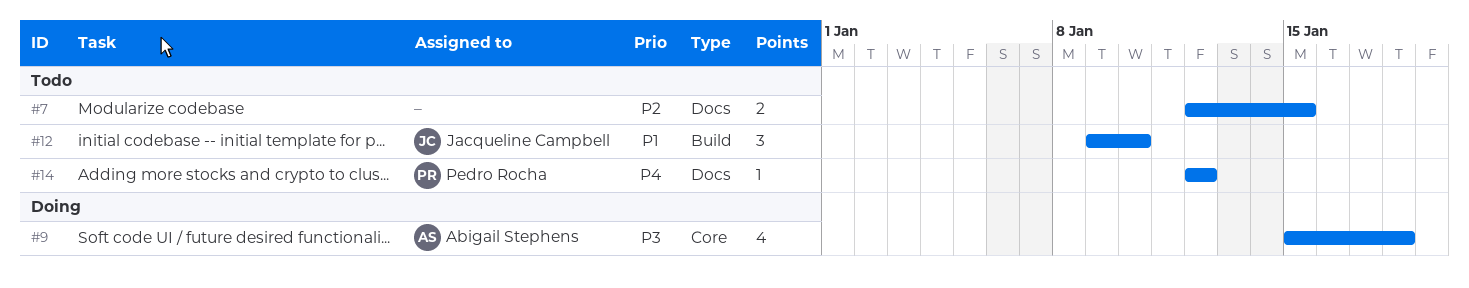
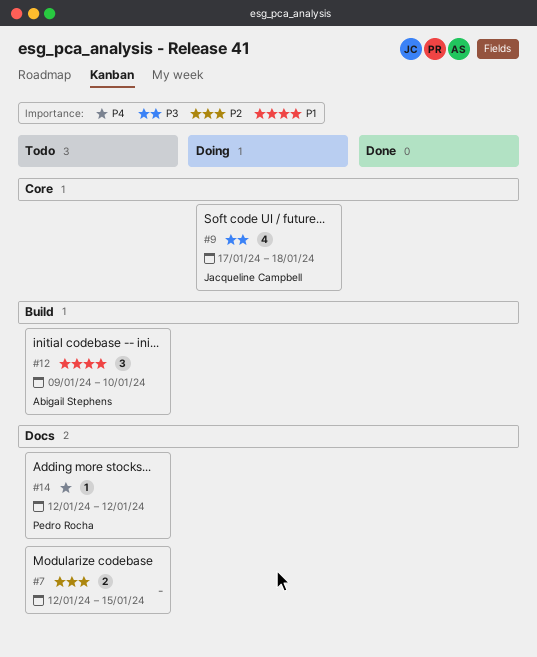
#9, owner: Abigail Stephens -> Jacqueline Campbell
#9, start: Jan 15 -> Jan 17
#12, owner: Jacqueline Campbell -> Abigail Stephens

